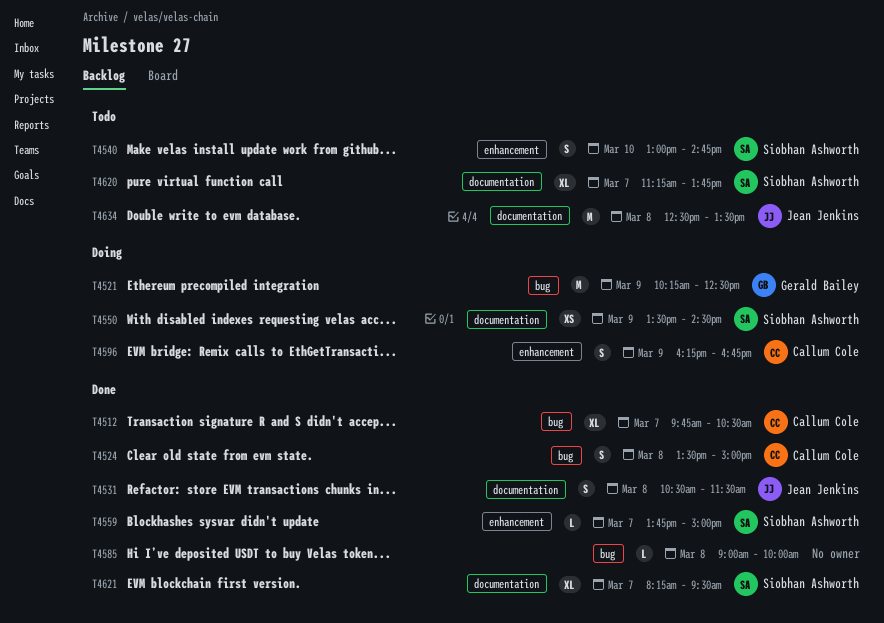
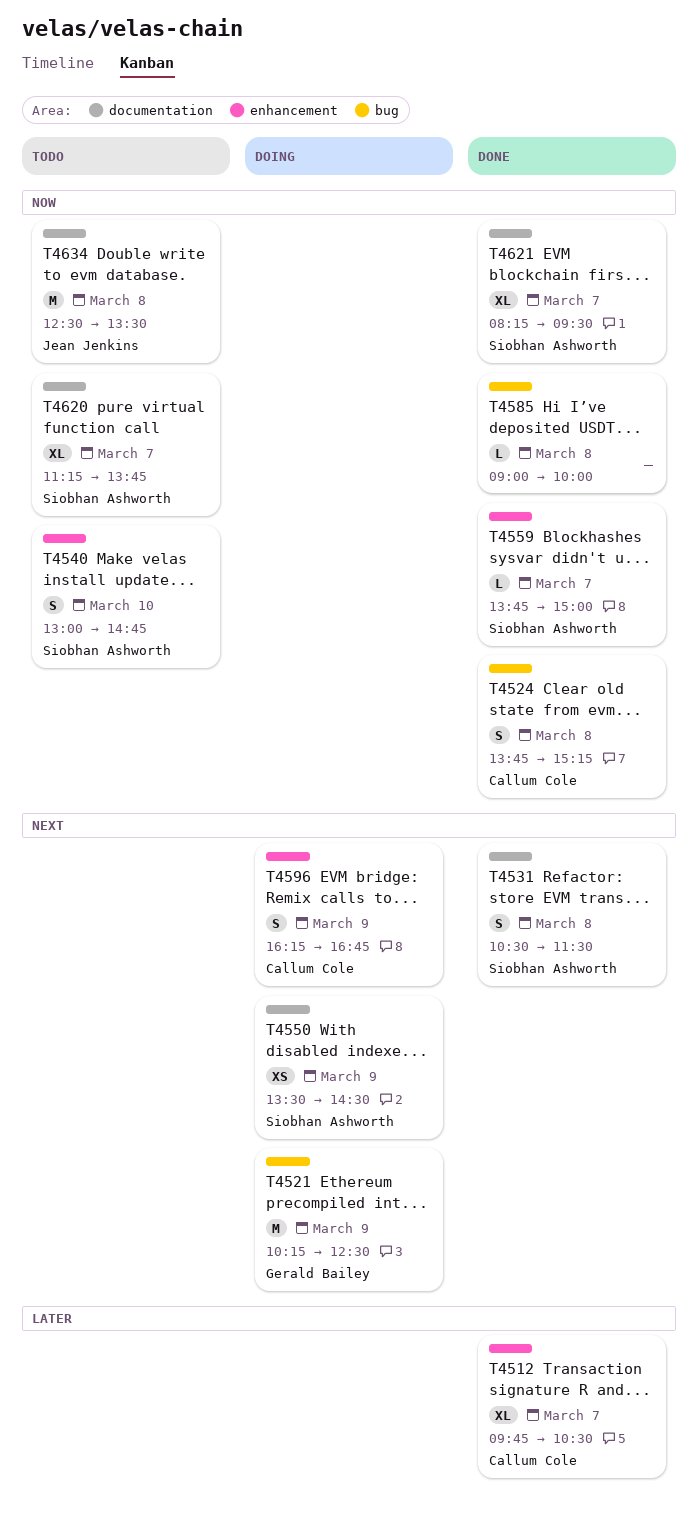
T4512, label: bug -> enhancement
T4524, begins: 13:30 -> 13:45
T4524, ends: 15:00 -> 15:15
T4531, owner: Jean Jenkins -> Siobhan Ashworth

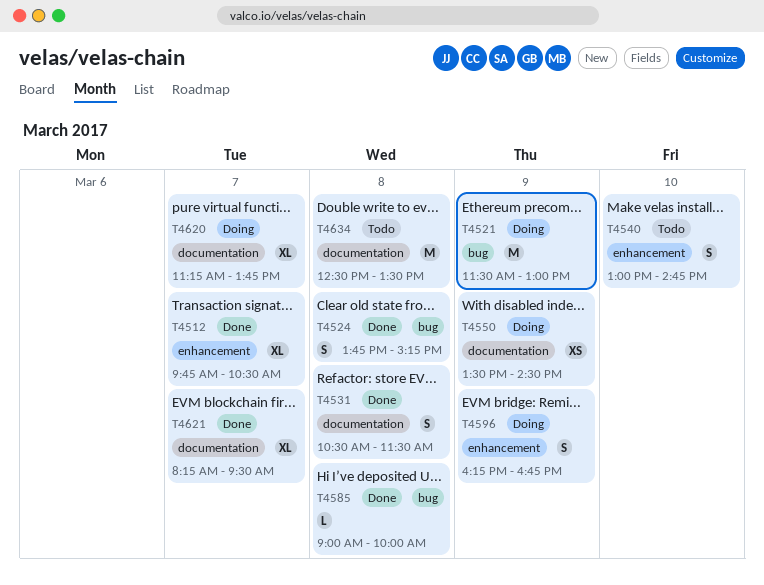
T4521, begins: 10:15 -> 11:30
T4521, ends: 12:30 -> 13:00
T4559: present -> none
T4620, status: Todo -> Doing

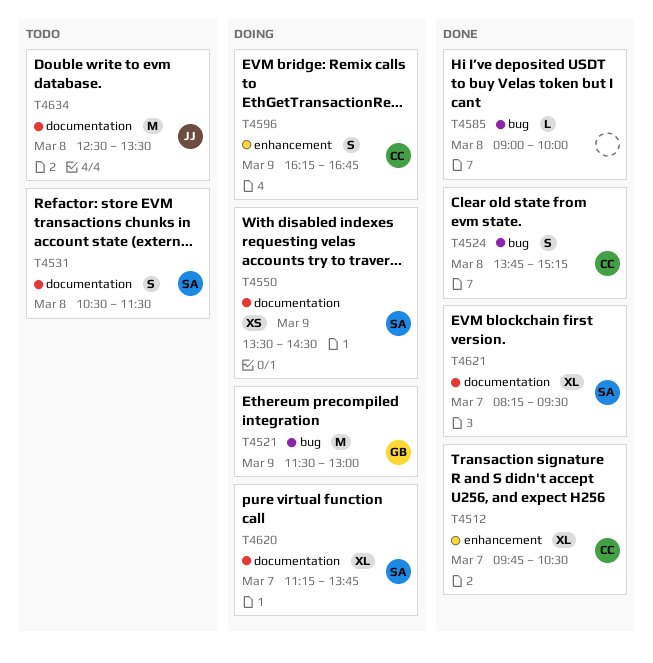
T4531, status: Done -> Todo
T4540: present -> none

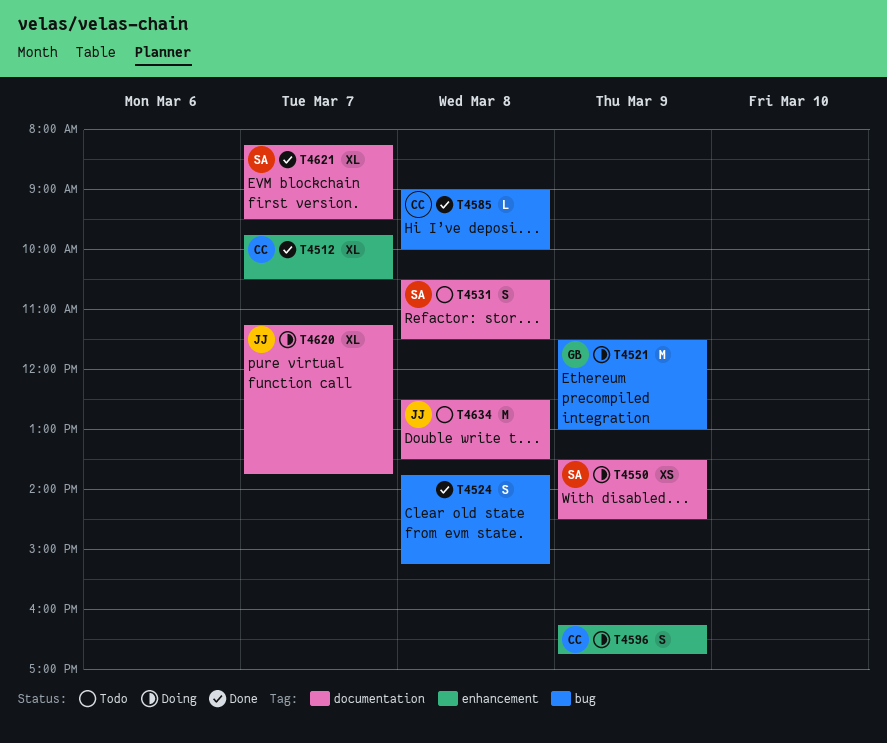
T4524, owner: CC -> none
T4585, owner: none -> CC
T4620, owner: SA -> JJ

